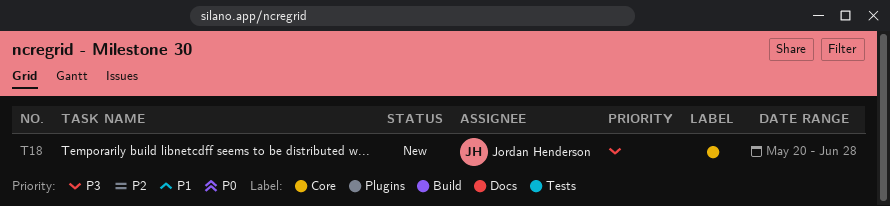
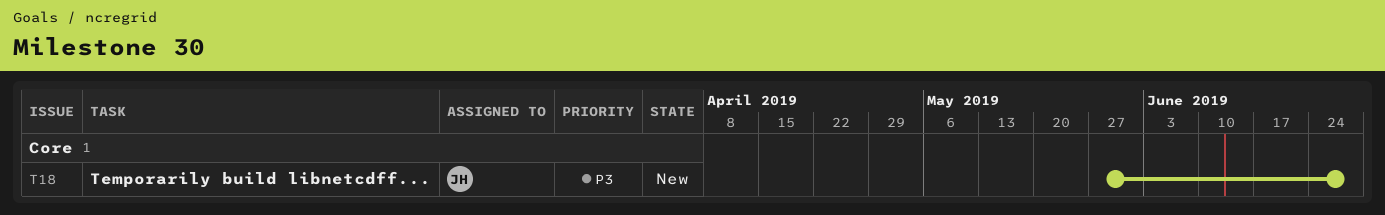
T18, start: May 20 -> May 27

